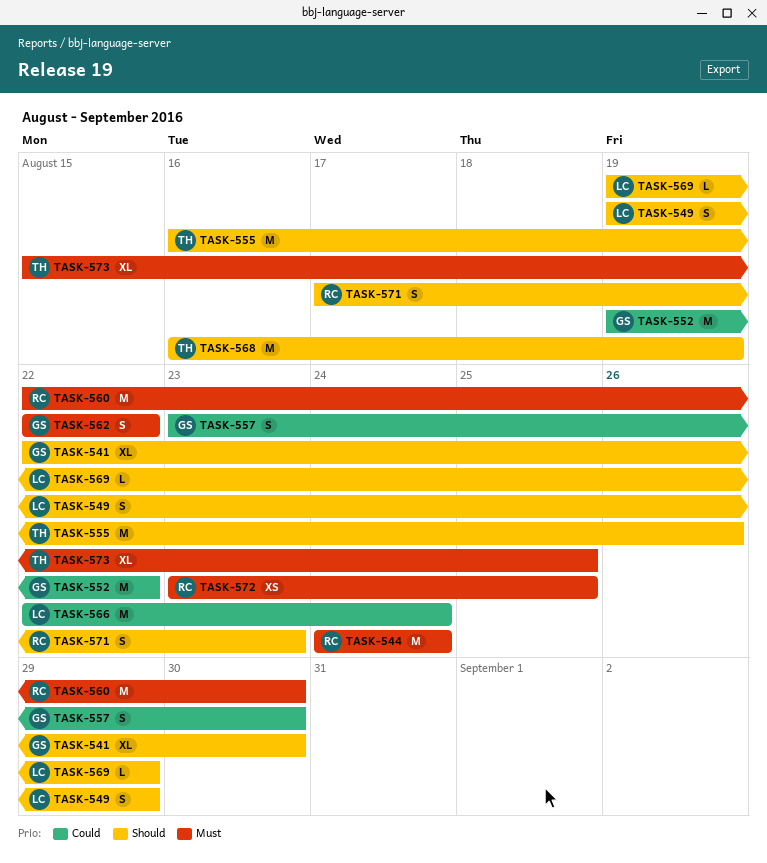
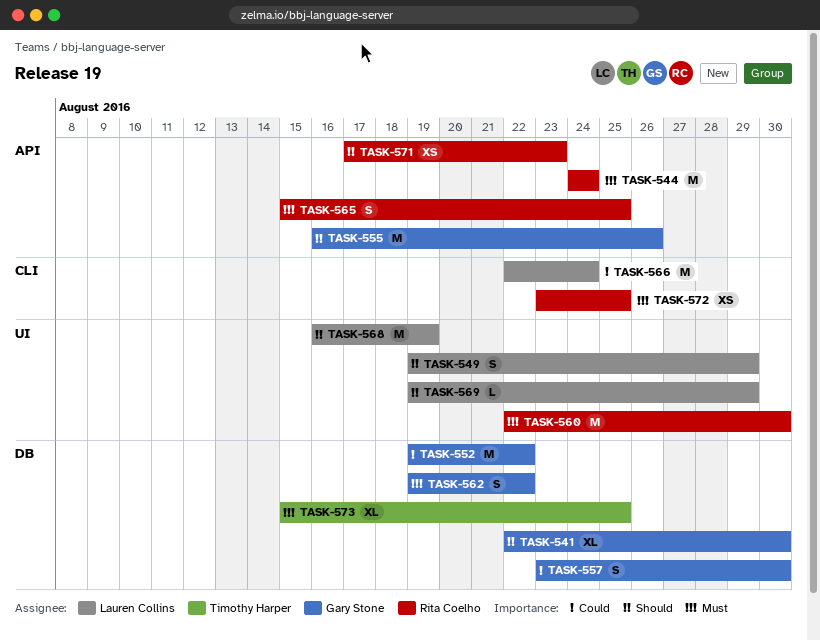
TASK-555, owner: Timothy Harper -> Gary Stone
TASK-562, start: Aug 22 -> Aug 19
TASK-565: none -> present
TASK-568, owner: Timothy Harper -> Lauren Collins
TASK-571, estimate: S -> XS

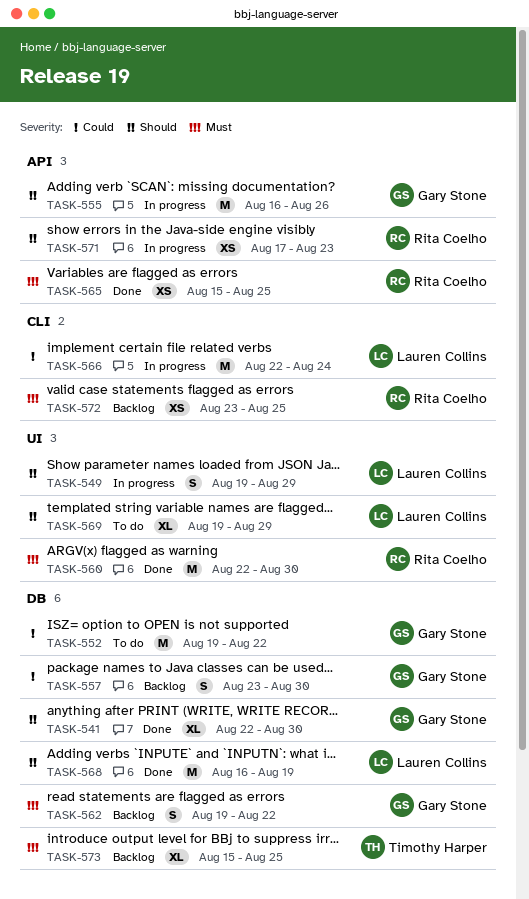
TASK-544: present -> none
TASK-565, estimate: S -> XS
TASK-568, label: UI -> DB
TASK-569, estimate: L -> XL

